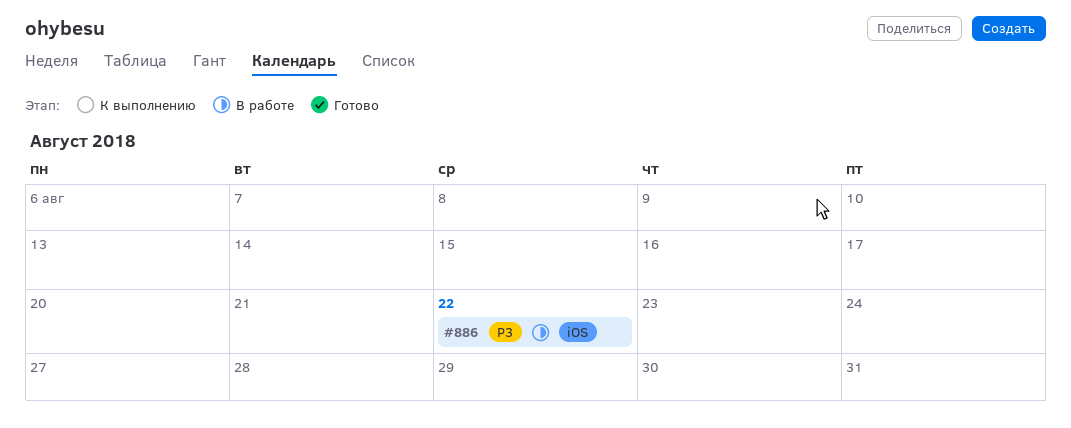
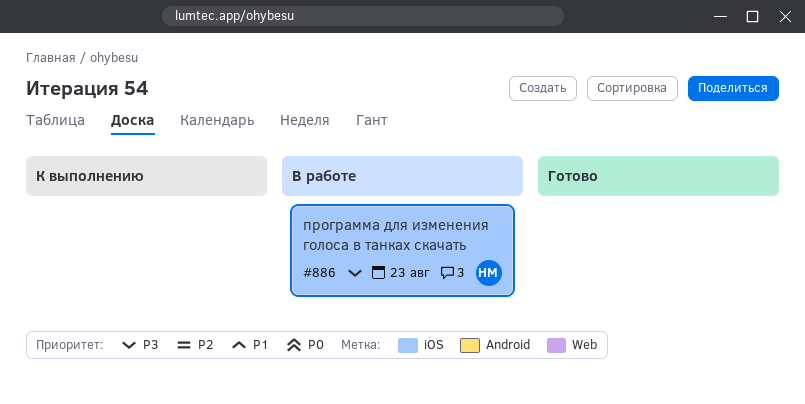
#886, due: Aug 22 -> Aug 23

